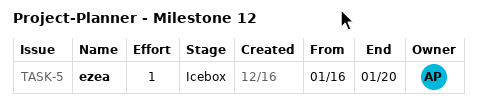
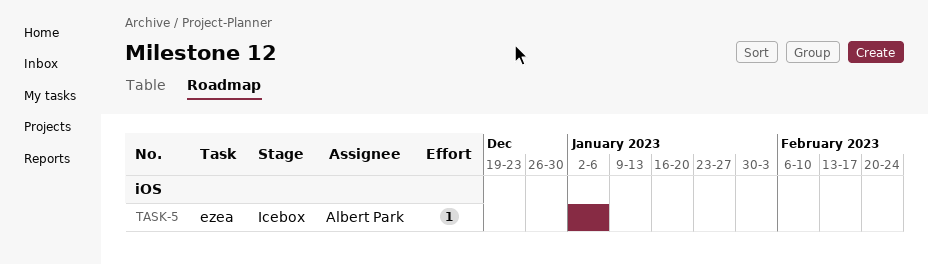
TASK-5, start: Jan 16 -> Jan 2
TASK-5, due: Jan 20 -> Jan 6

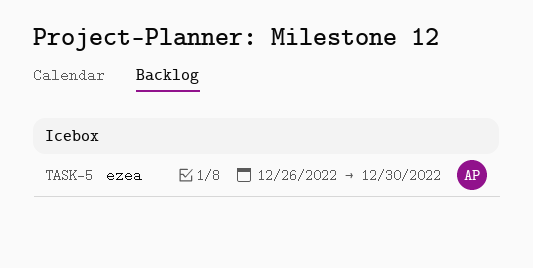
TASK-5, start: Jan 2 -> Dec 26
TASK-5, due: Jan 6 -> Dec 30

